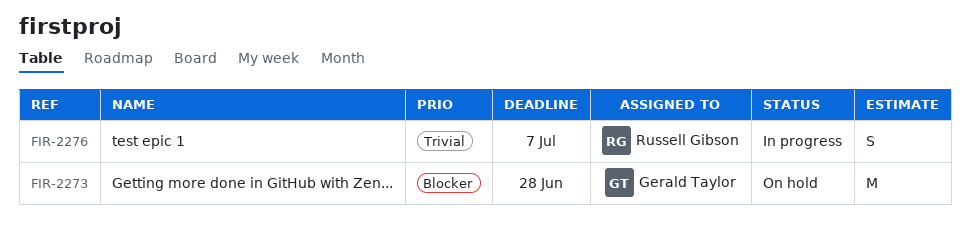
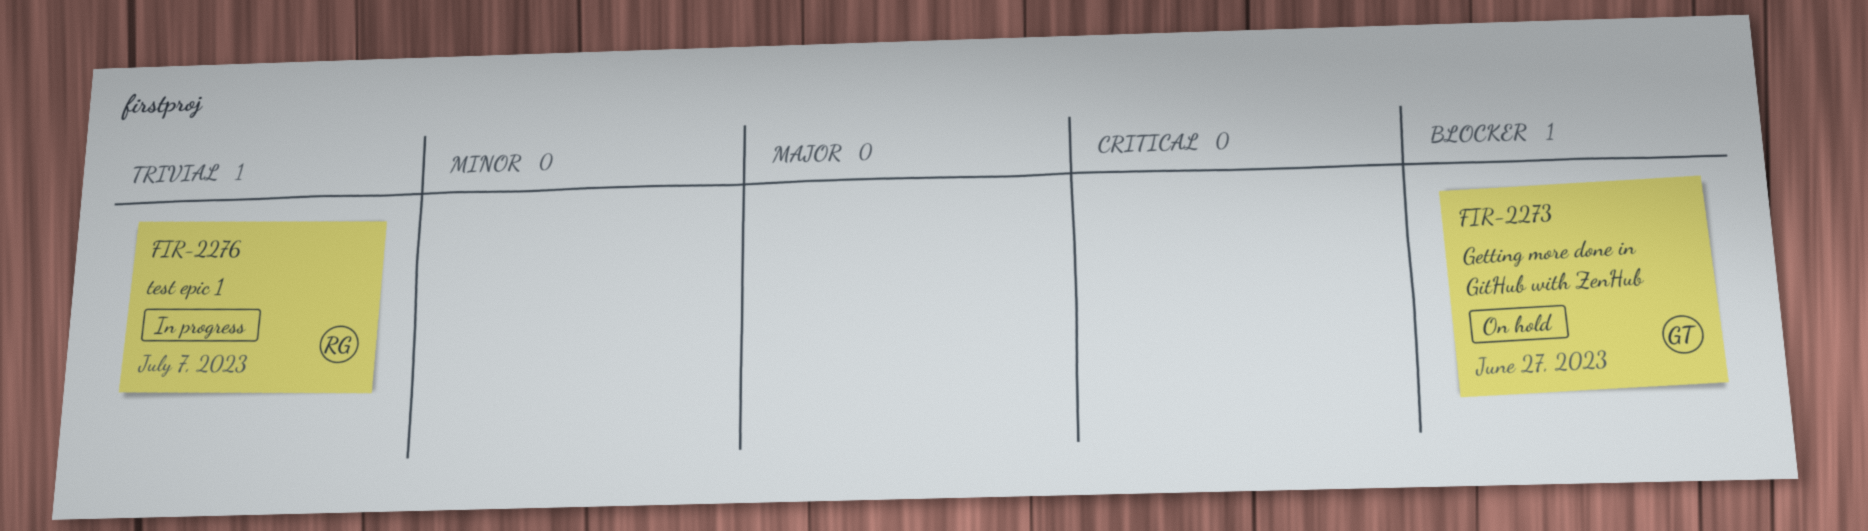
FIR-2273, due: Jun 28 -> Jun 27

